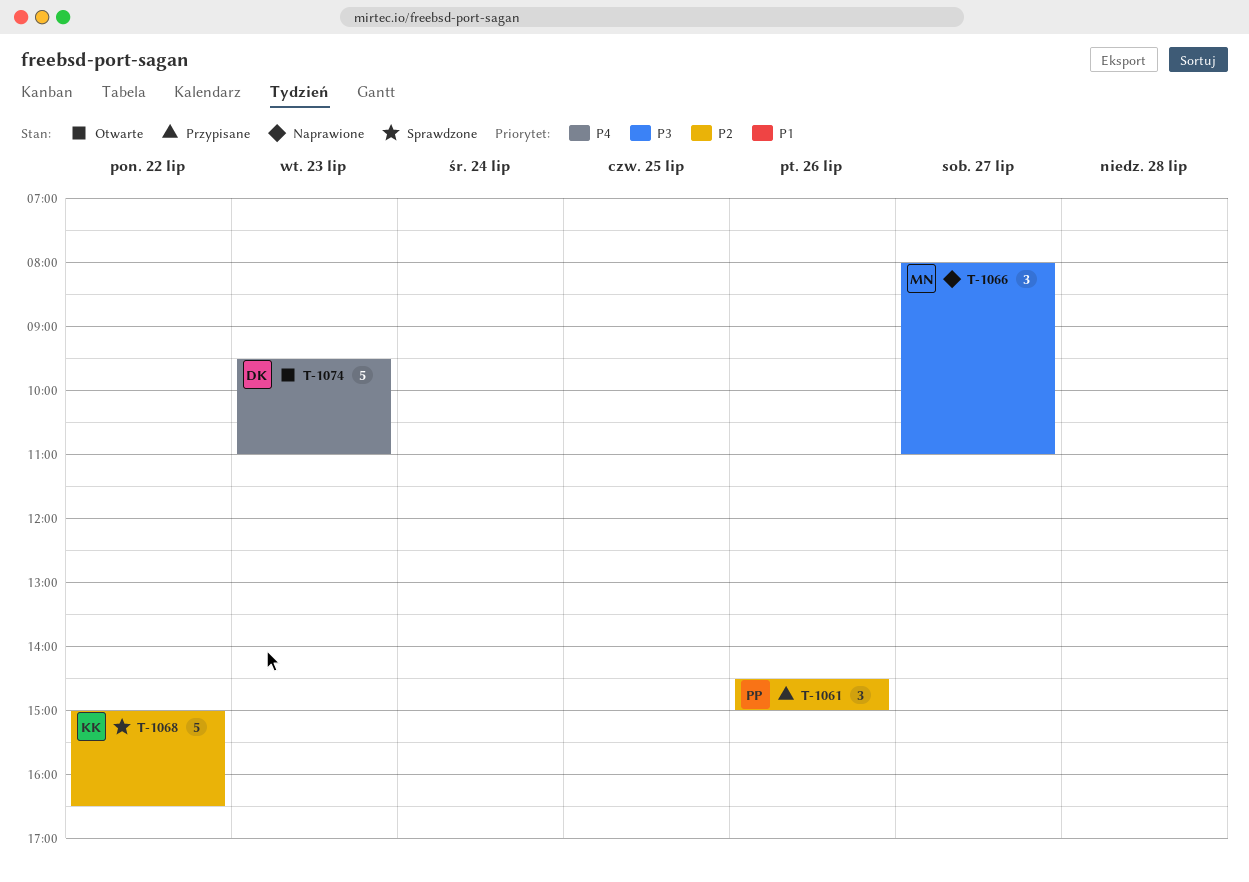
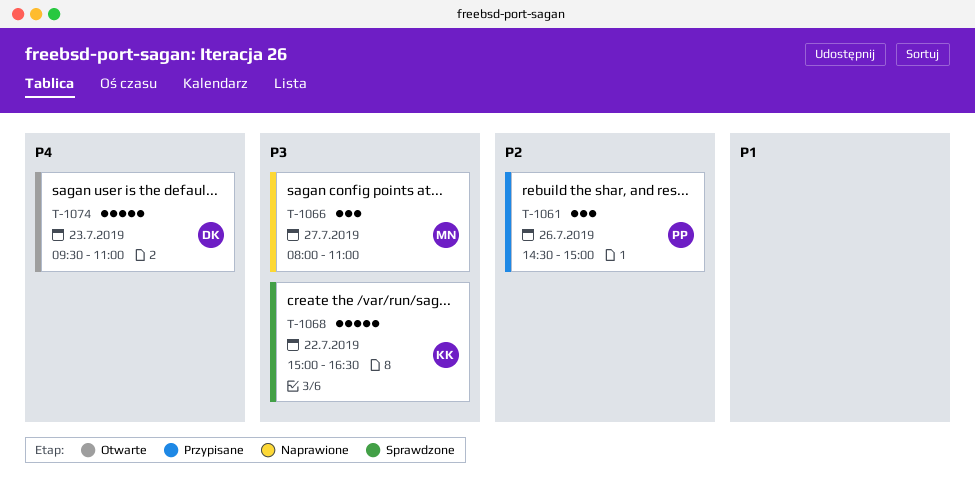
T-1068, priority: P2 -> P3

